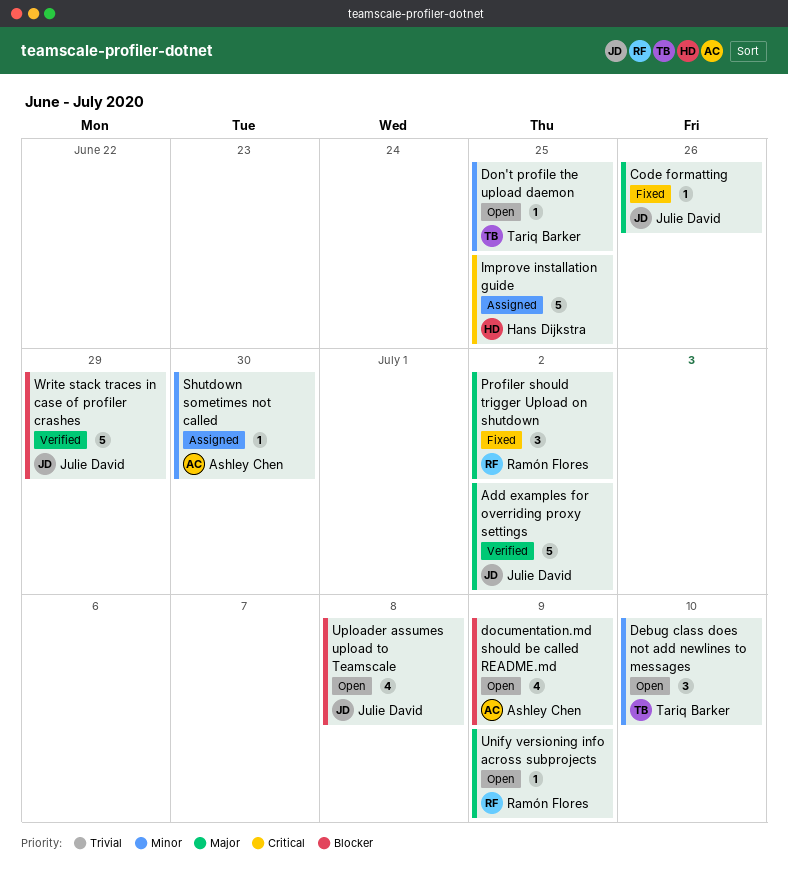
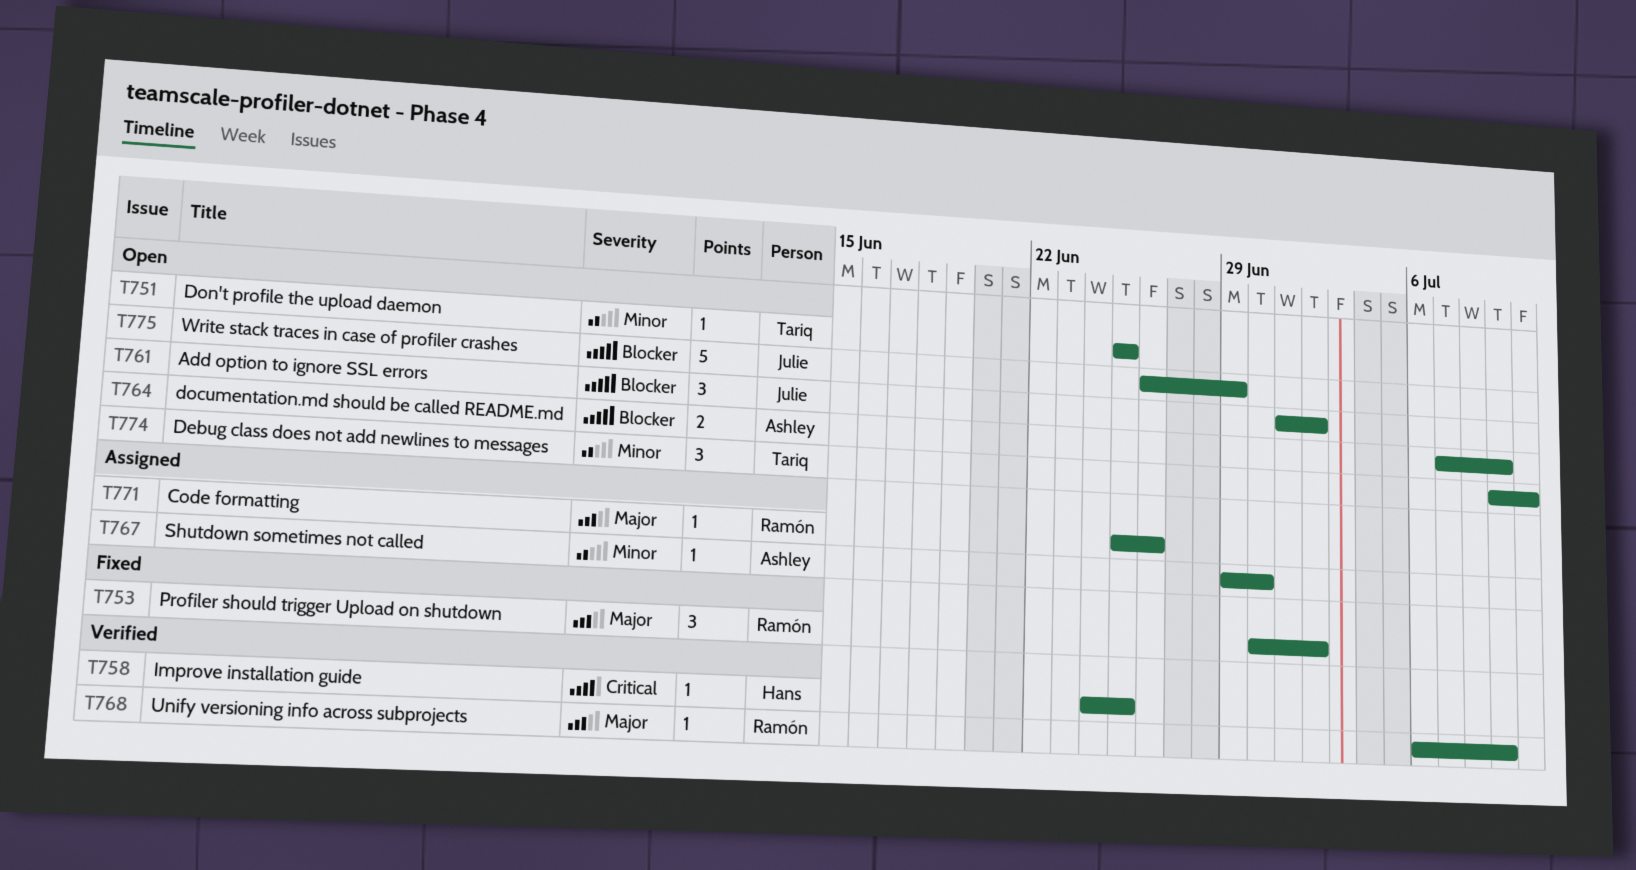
Add examples for overriding proxy settings: present -> none
Add option to ignore SSL errors: none -> present
Code formatting, status: Fixed -> Assigned
Code formatting, owner: Julie David -> Ramón Flores
documentation.md should be called README.md, estimate: 4 -> 2
Improve installation guide, status: Assigned -> Verified
Improve installation guide, estimate: 5 -> 1
Unify versioning info across subprojects, status: Open -> Verified
Uploader assumes upload to Teamscale: present -> none
Write stack traces in case of profiler crashes, status: Verified -> Open

